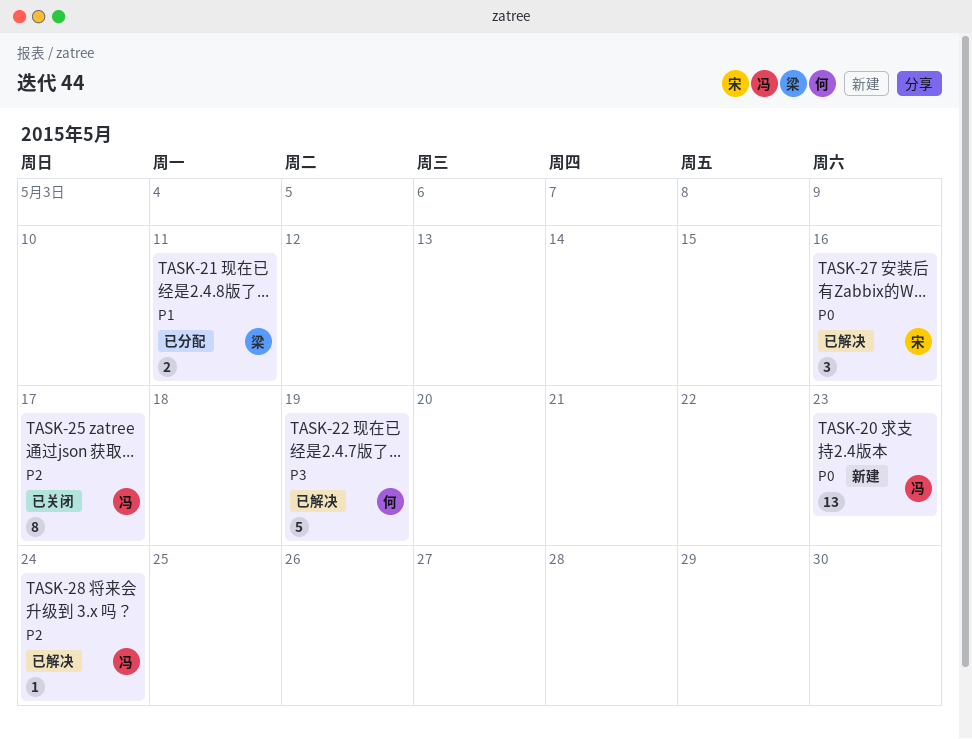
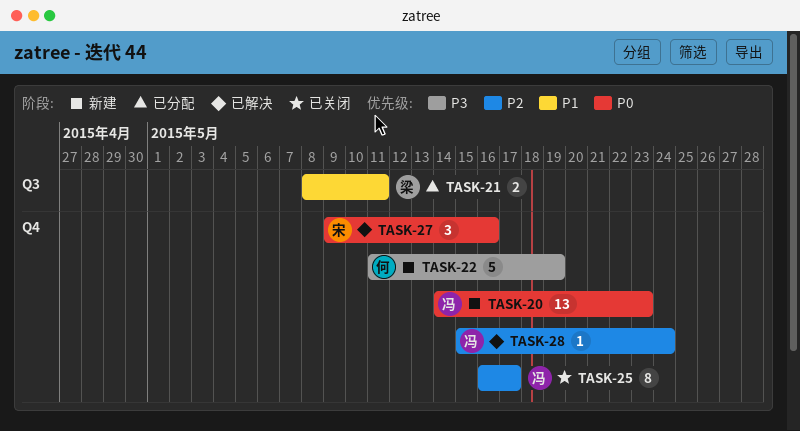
TASK-22, status: 已解决 -> 新建

